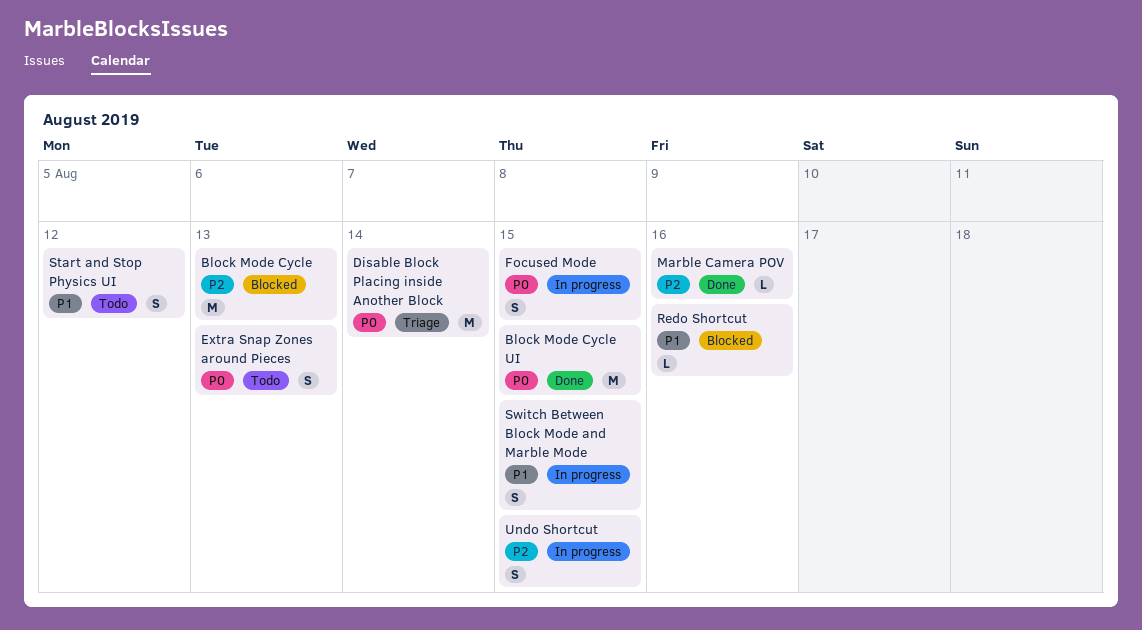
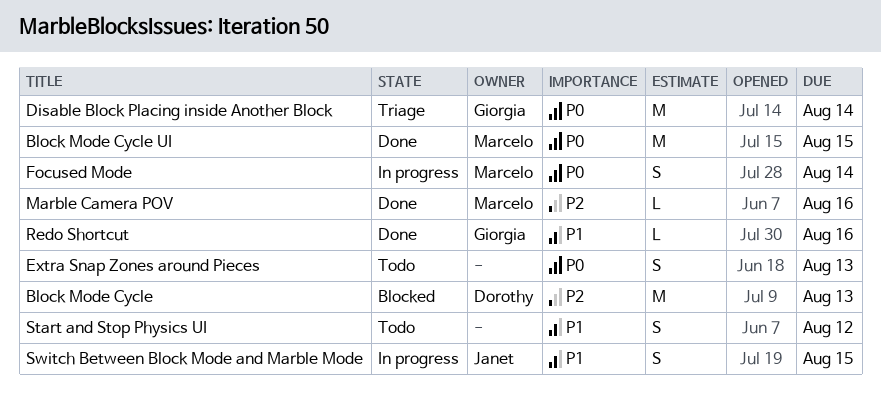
Focused Mode, due: Aug 15 -> Aug 14
Redo Shortcut, status: Blocked -> Done
Undo Shortcut: present -> none

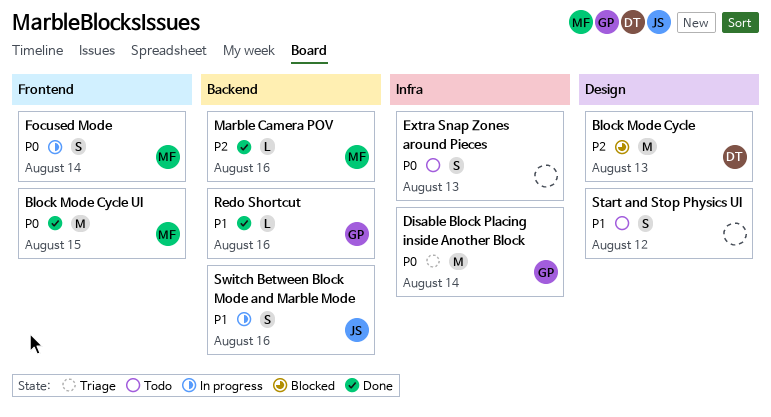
Switch Between Block Mode and Marble Mode, due: Aug 15 -> Aug 16

